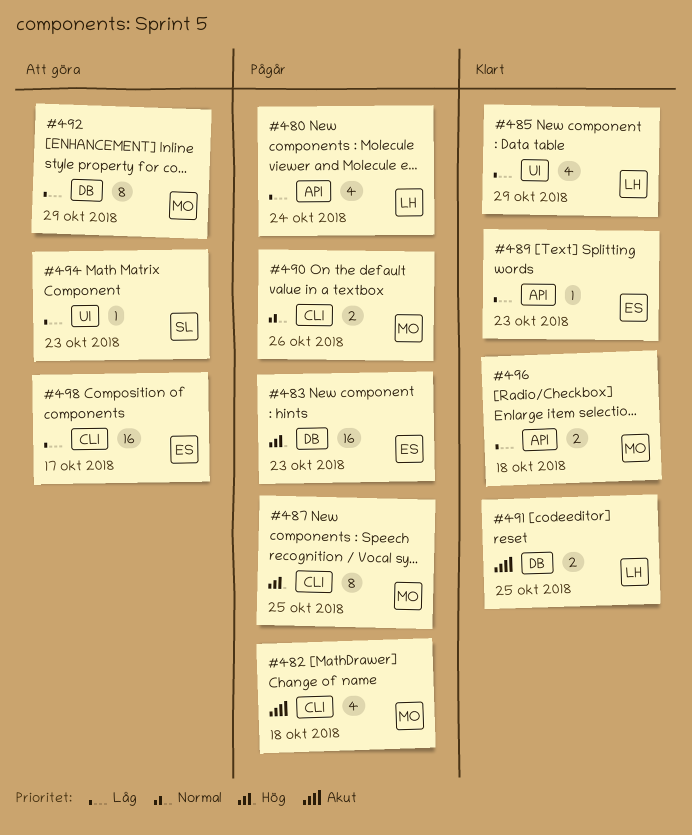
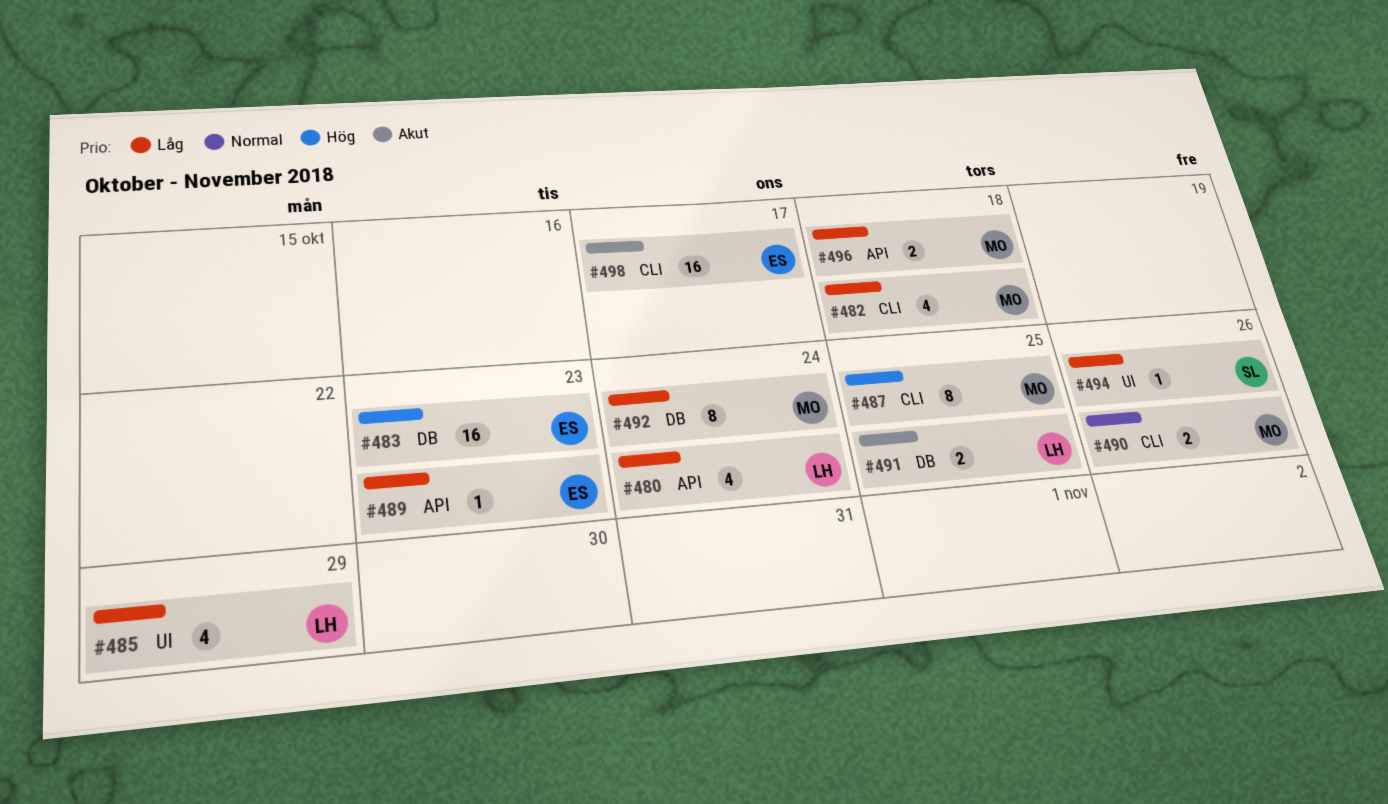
#482, priority: Akut -> Låg
#492, due: Oct 29 -> Oct 24
#494, due: Oct 23 -> Oct 26
#498, priority: Låg -> Akut

